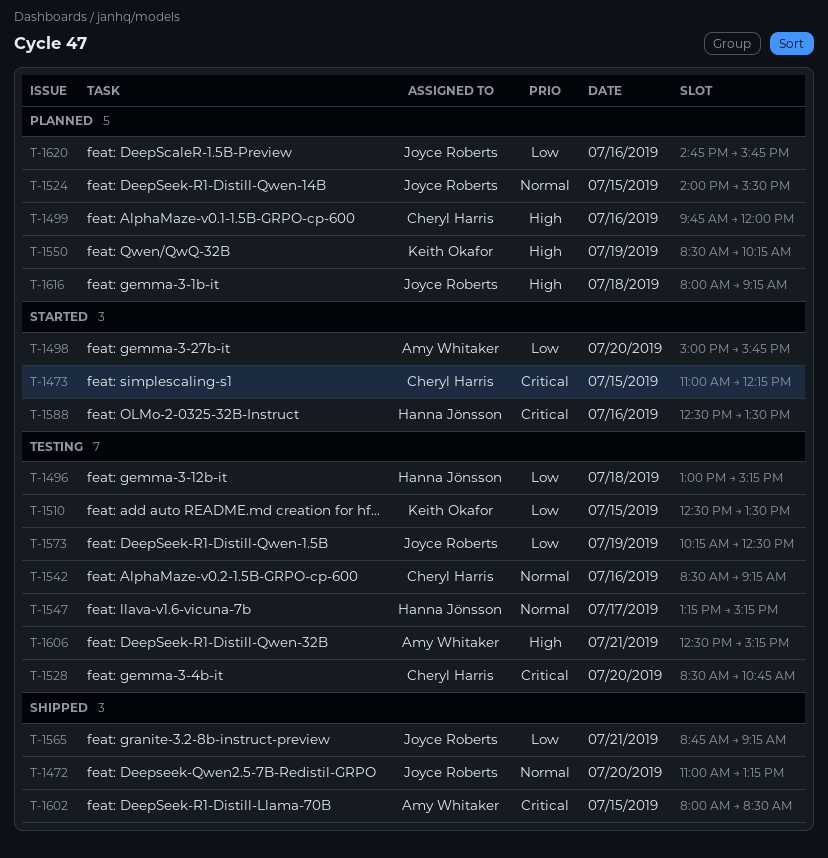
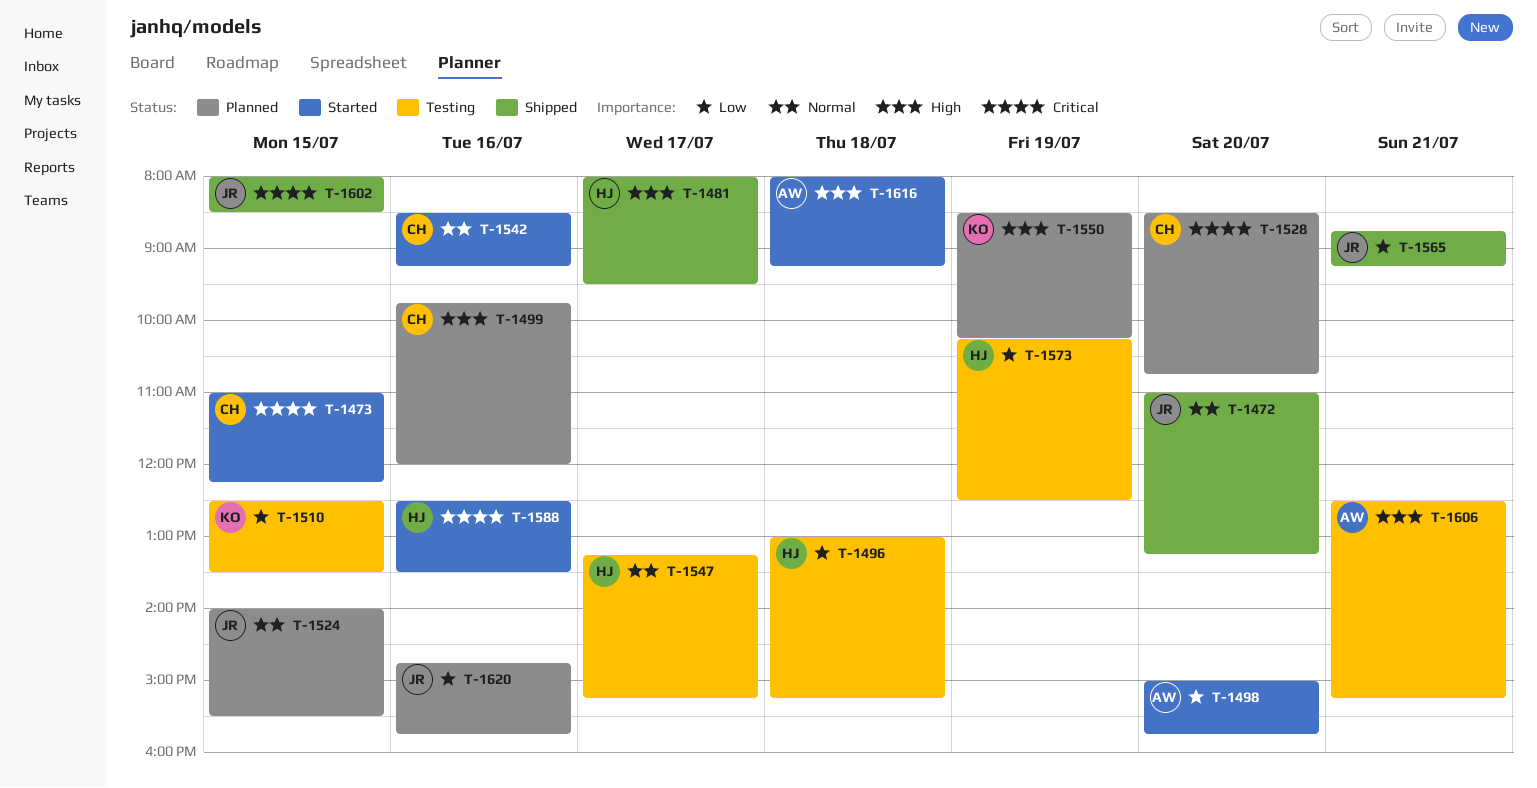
T-1481: none -> present
T-1528, status: Testing -> Planned
T-1542, status: Testing -> Started
T-1573, owner: Joyce Roberts -> Hanna Jönsson
T-1602, owner: Amy Whitaker -> Joyce Roberts
T-1616, status: Planned -> Started
T-1616, owner: Joyce Roberts -> Amy Whitaker

